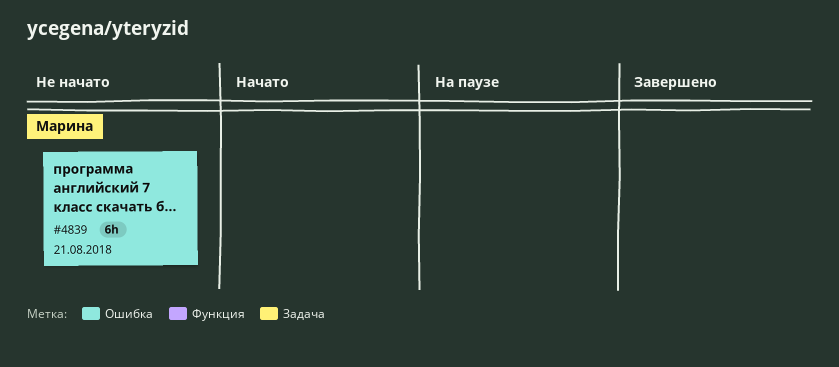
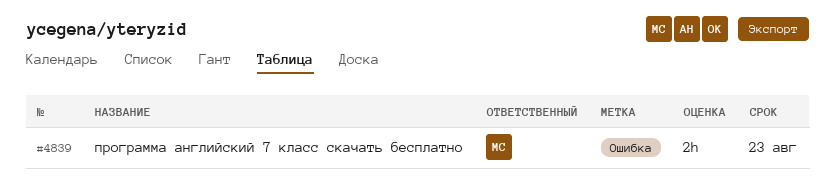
#4839, estimate: 6h -> 2h
#4839, due: Aug 21 -> Aug 23

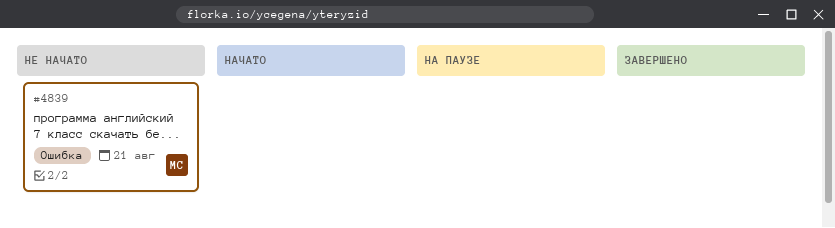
#4839, due: Aug 23 -> Aug 21

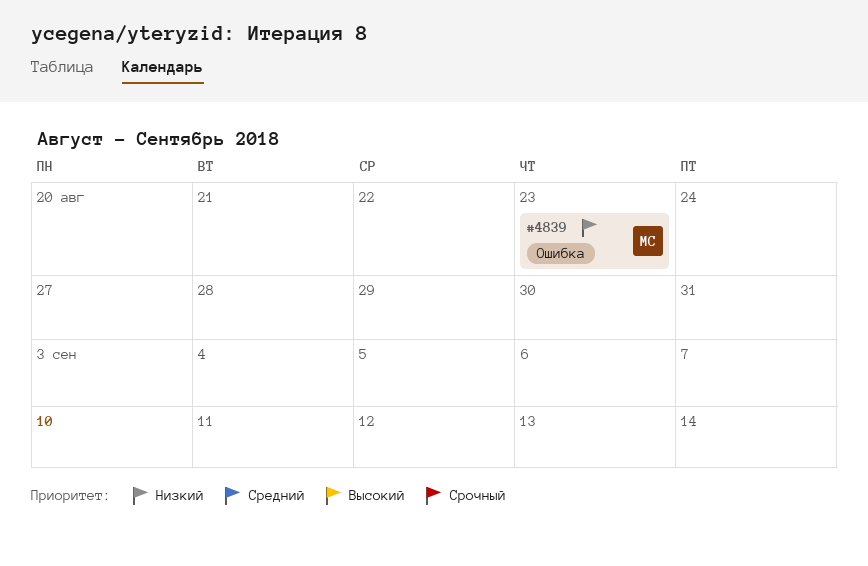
#4839, due: Aug 21 -> Aug 23

